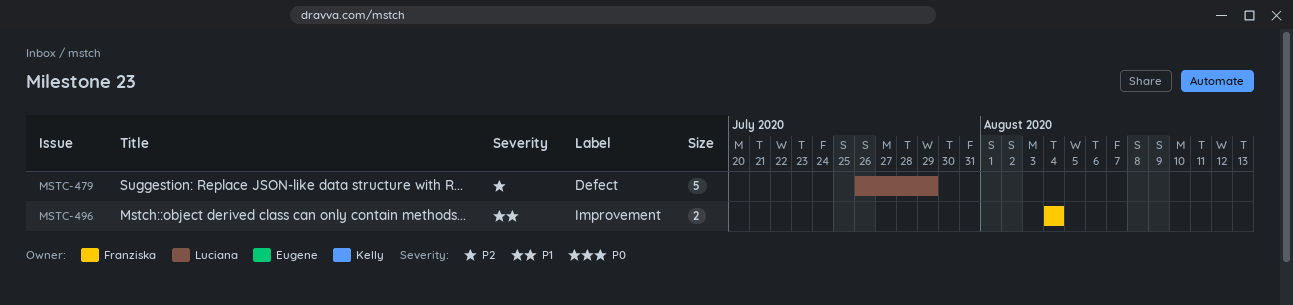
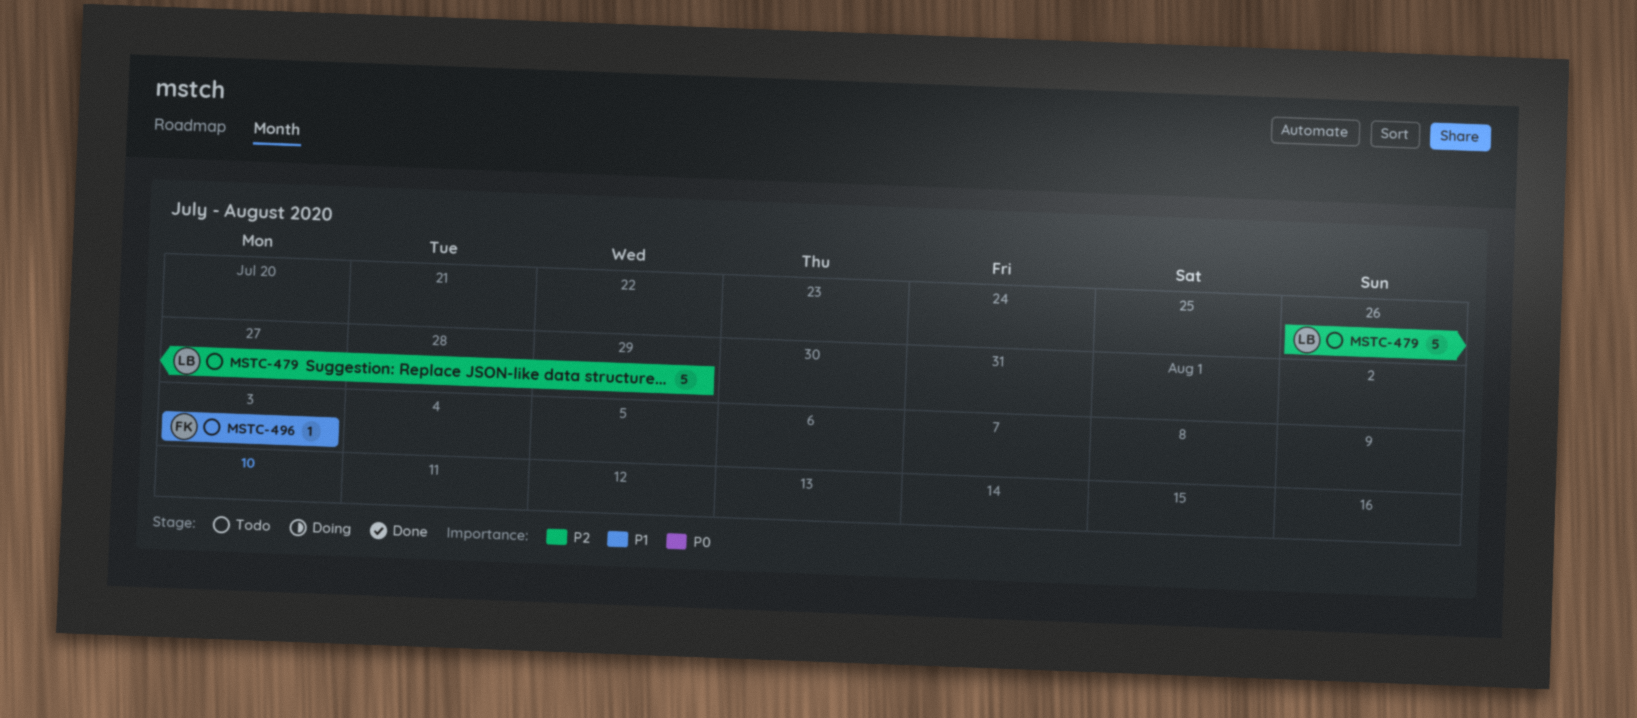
MSTC-496, estimate: 2 -> 1
MSTC-496, start: Aug 4 -> Aug 3
MSTC-496, due: Aug 4 -> Aug 3

